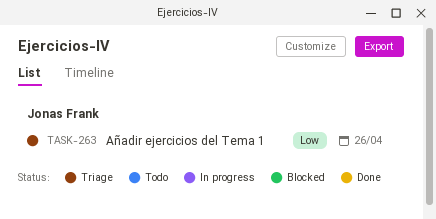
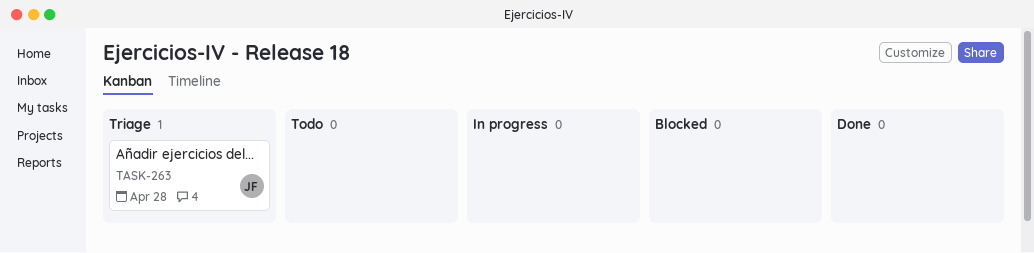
TASK-263, due: Apr 26 -> Apr 28

